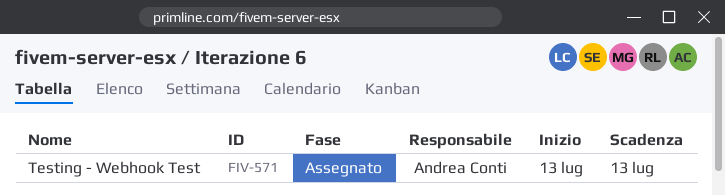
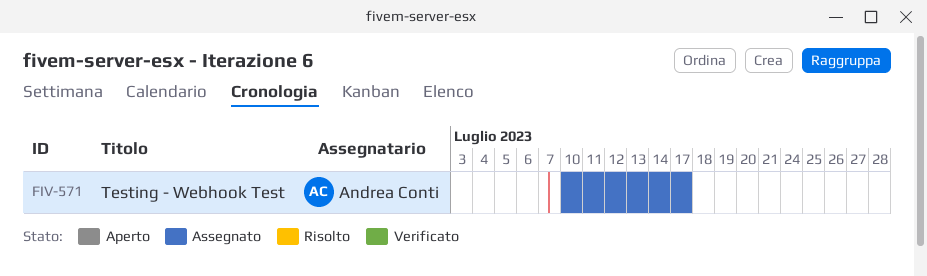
FIV-571, start: Jul 13 -> Jul 10
FIV-571, due: Jul 13 -> Jul 17

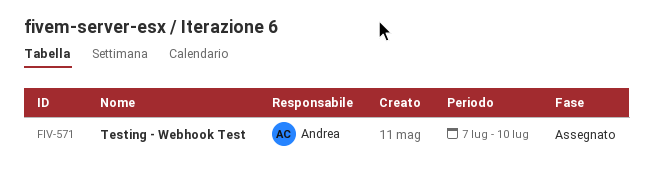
FIV-571, start: Jul 10 -> Jul 7
FIV-571, due: Jul 17 -> Jul 10

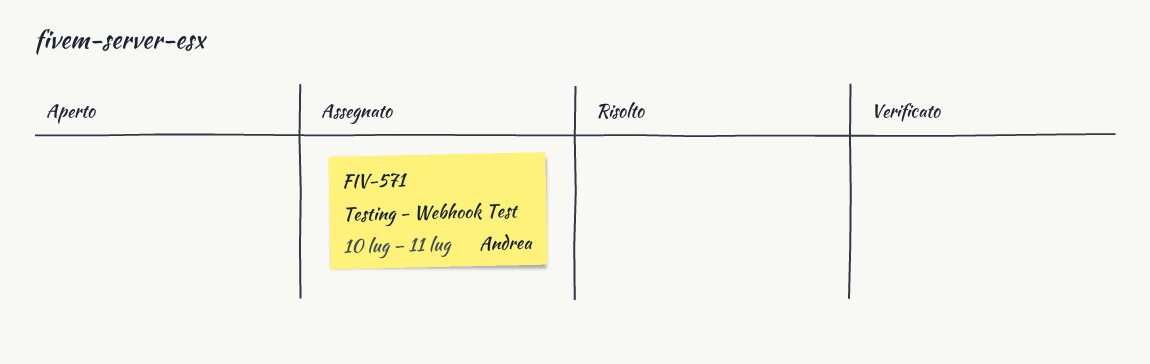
FIV-571, start: Jul 7 -> Jul 10
FIV-571, due: Jul 10 -> Jul 11

